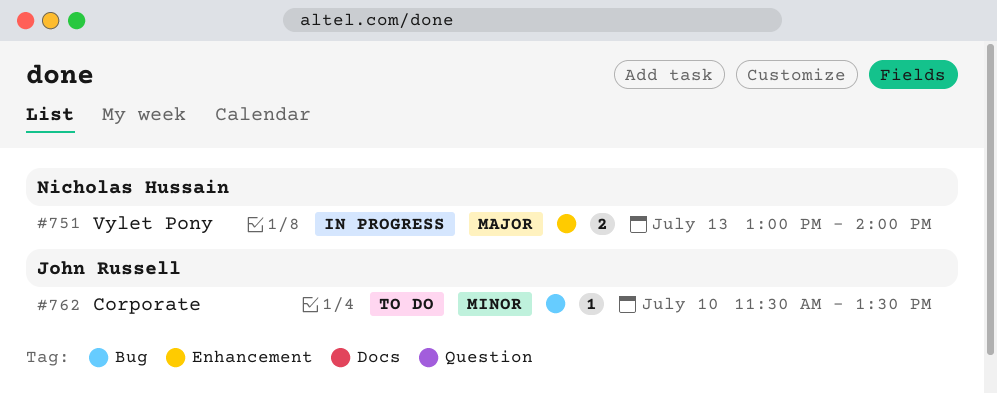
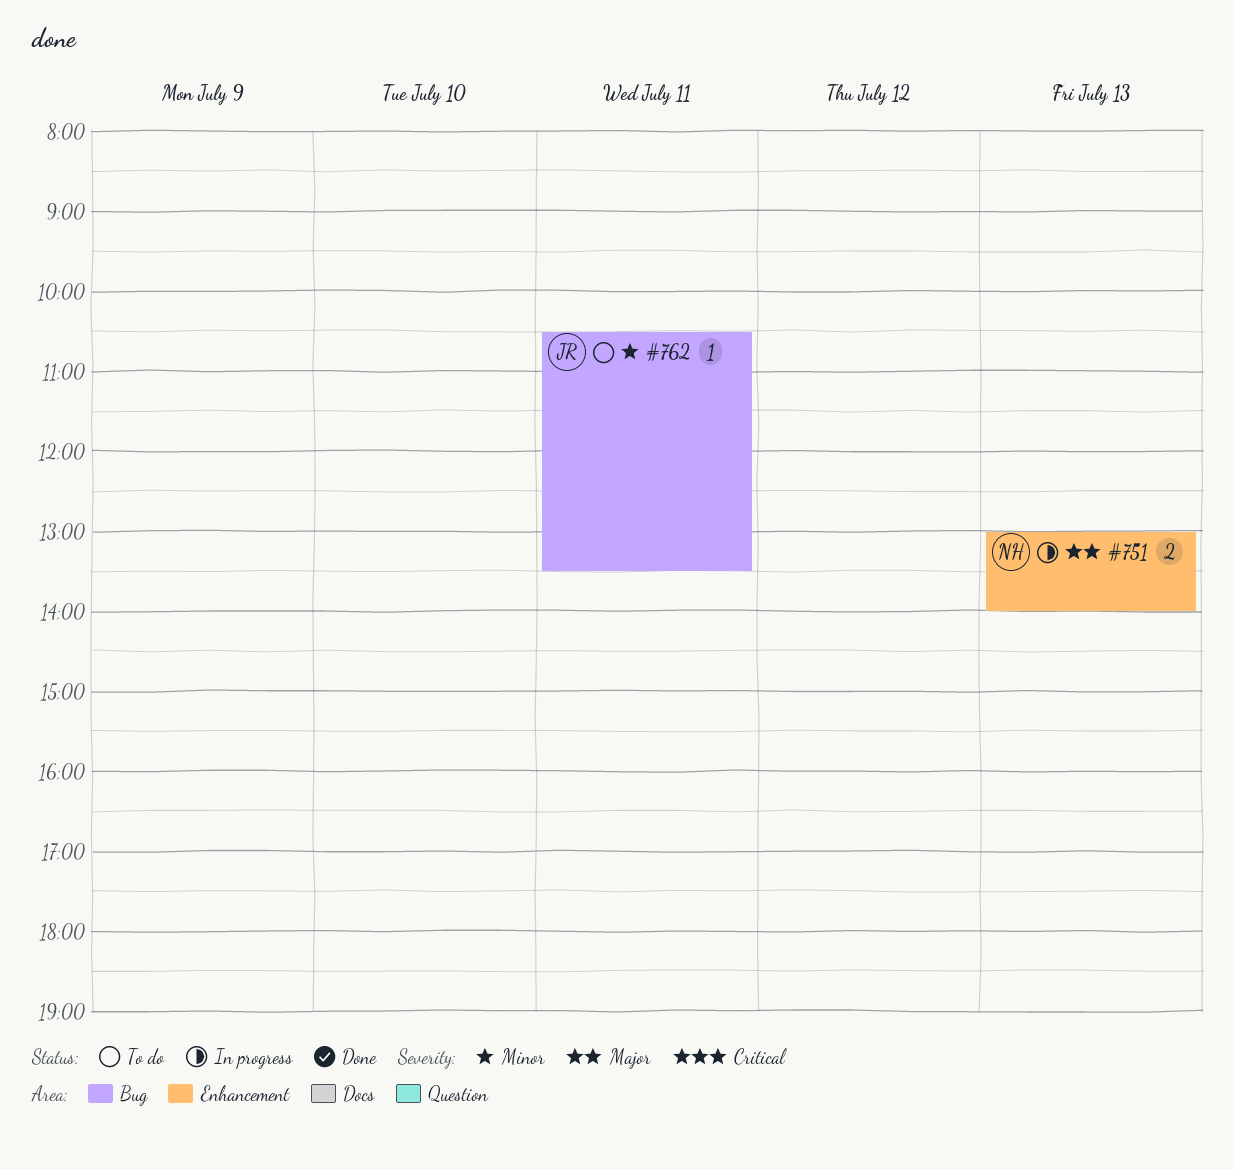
#762, day: Jul 10 -> Jul 11
#762, begins: 11:30 -> 10:30

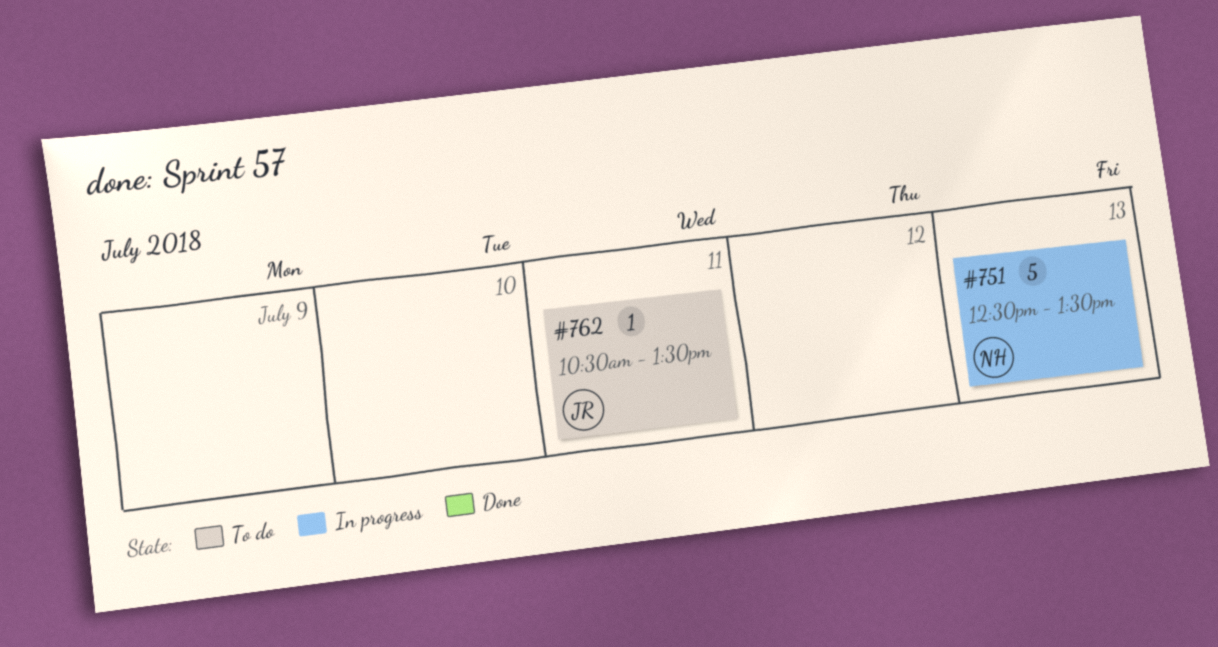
#751, estimate: 2 -> 5
#751, begins: 13:00 -> 12:30
#751, ends: 14:00 -> 13:30

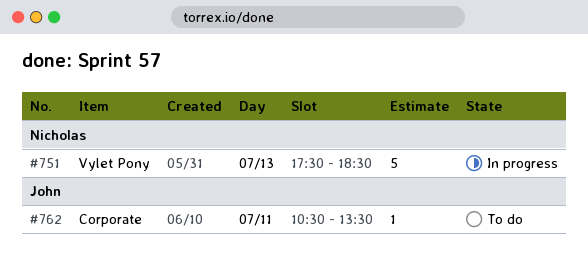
#751, begins: 12:30 -> 17:30
#751, ends: 13:30 -> 18:30

